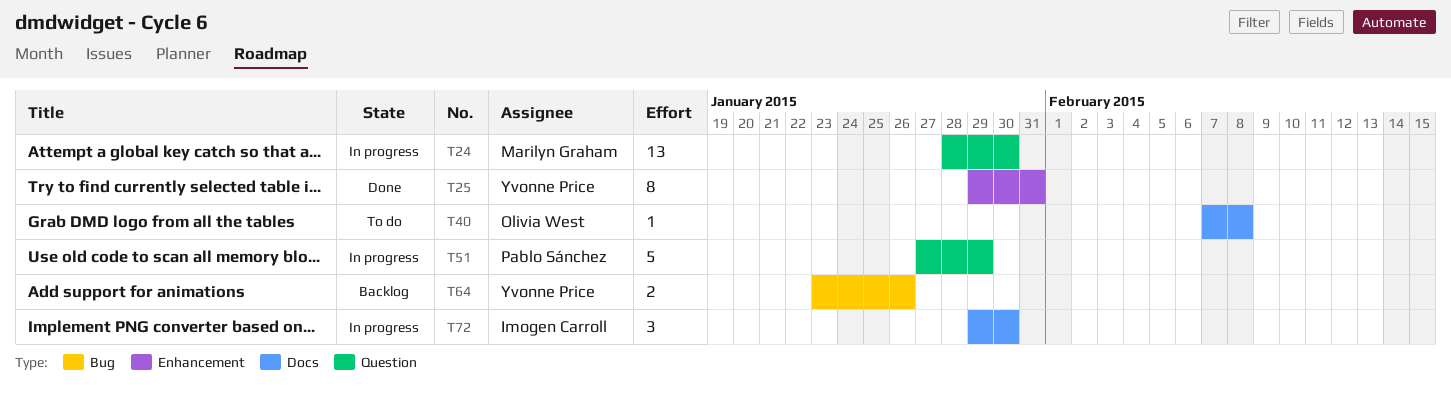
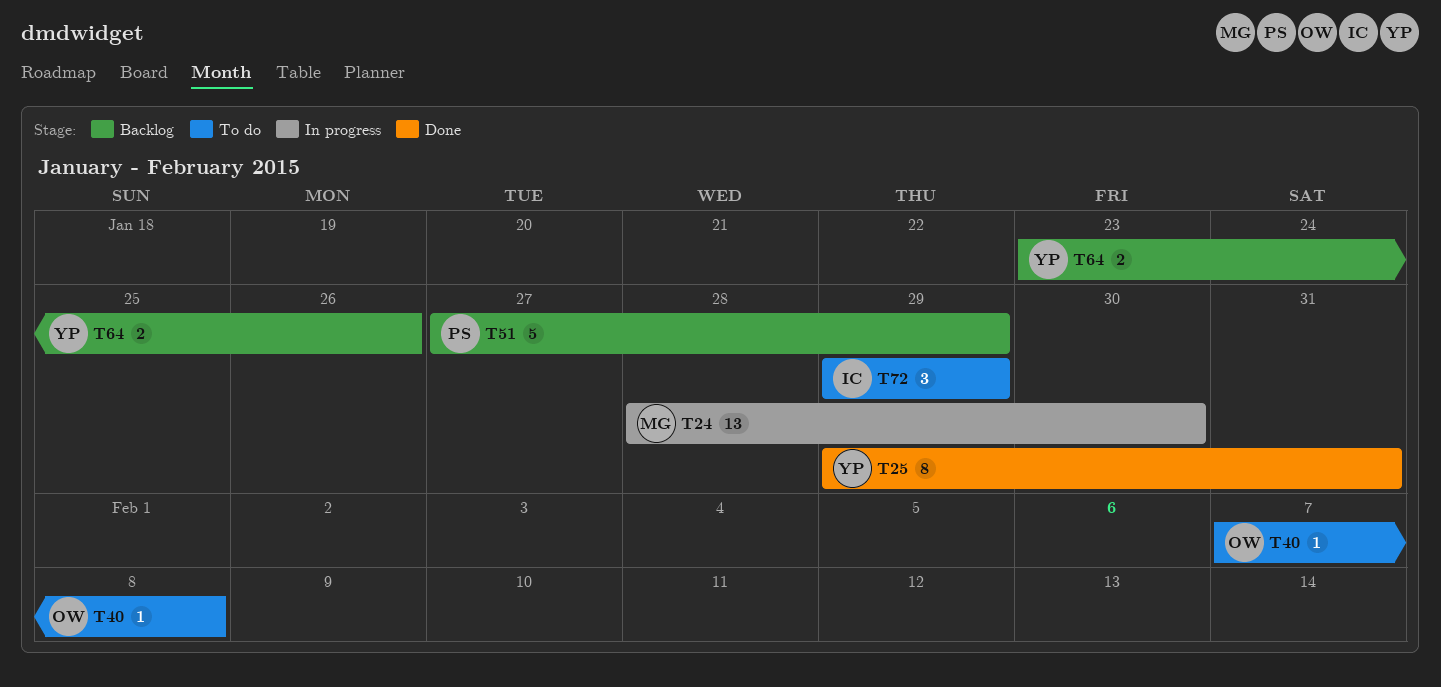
T51, status: In progress -> Backlog
T72, status: In progress -> To do
T72, due: Jan 30 -> Jan 29

